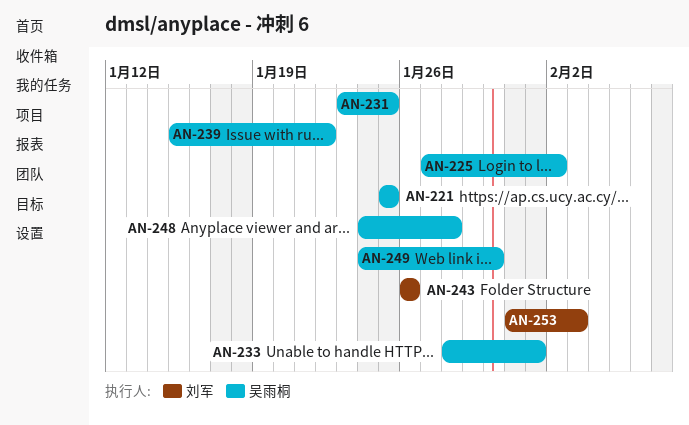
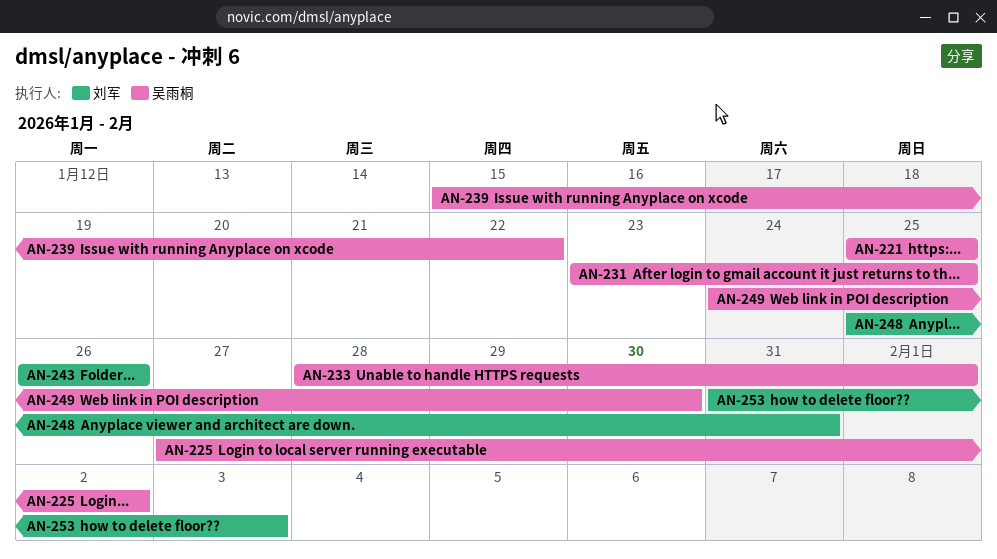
AN-248, owner: 吴雨桐 -> 刘军
AN-248, start: Jan 24 -> Jan 25
AN-248, due: Jan 28 -> Jan 31

